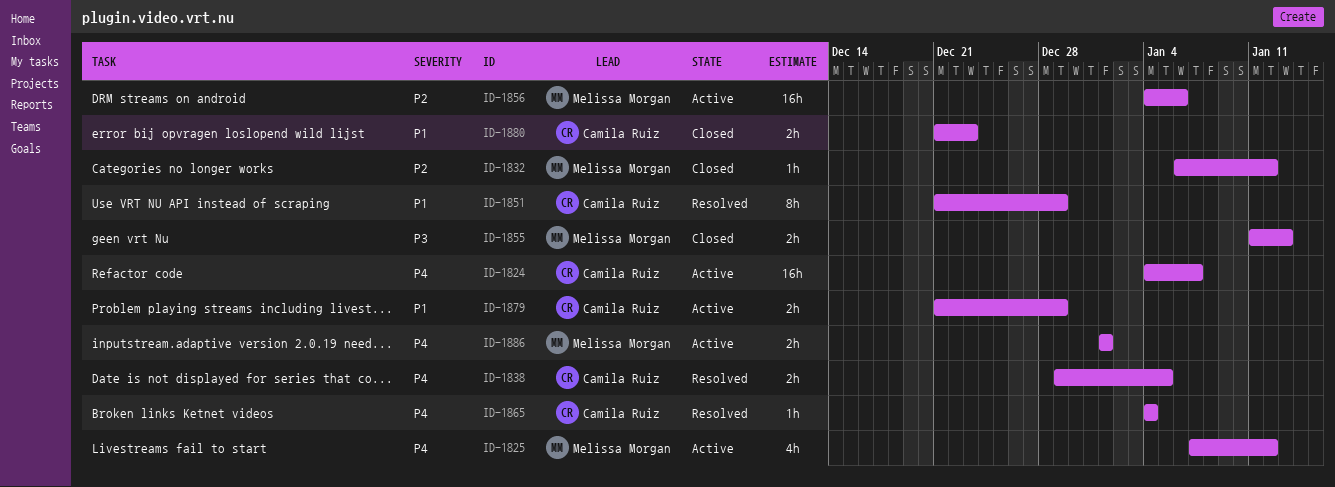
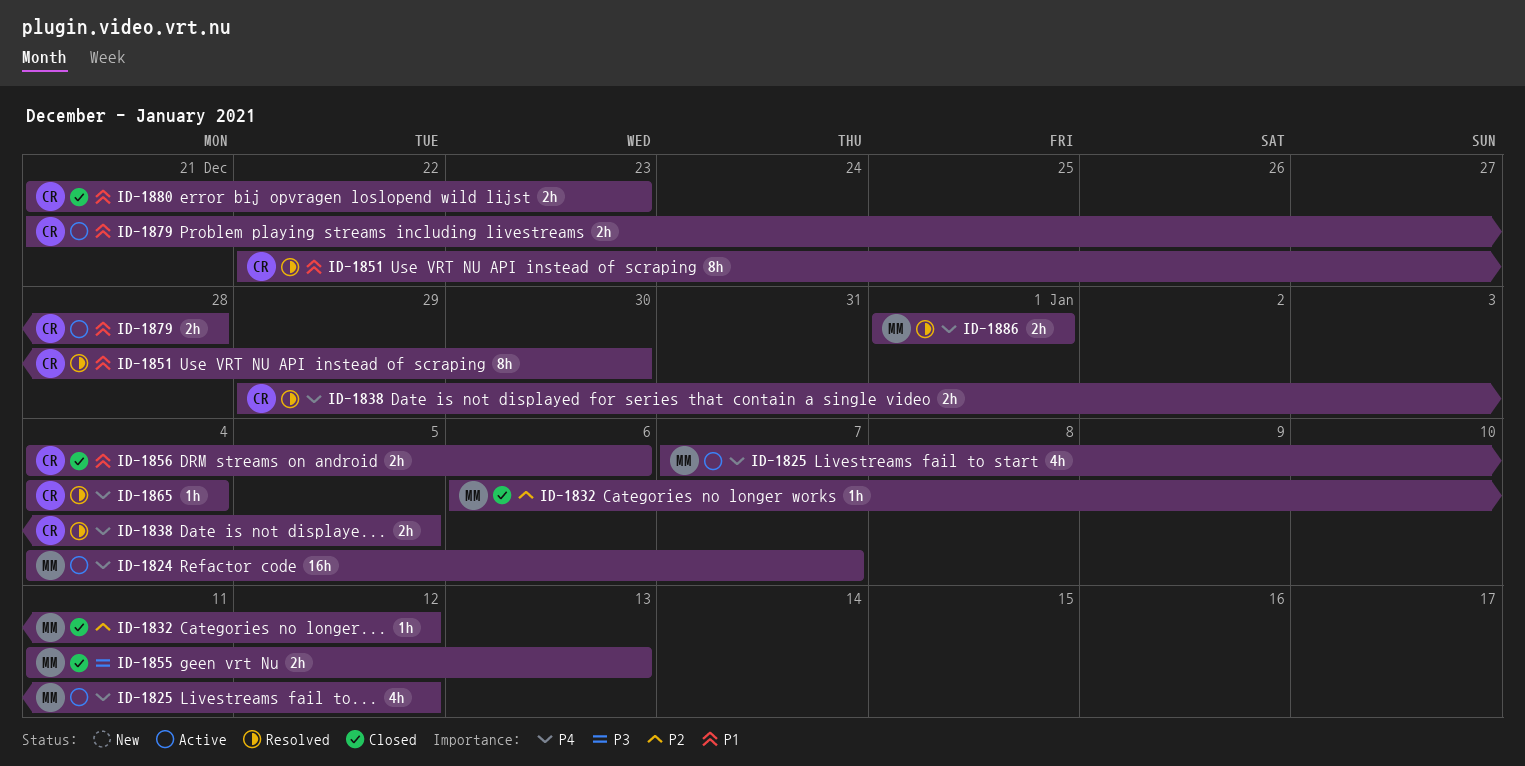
ID-1824, owner: Camila Ruiz -> Melissa Morgan
ID-1851, start: Dec 21 -> Dec 22
ID-1851, due: Dec 29 -> Dec 30
ID-1856, status: Active -> Closed
ID-1856, owner: Melissa Morgan -> Camila Ruiz
ID-1856, priority: P2 -> P1
ID-1856, estimate: 16h -> 2h
ID-1879, due: Dec 29 -> Dec 28
ID-1886, status: Active -> Resolved

